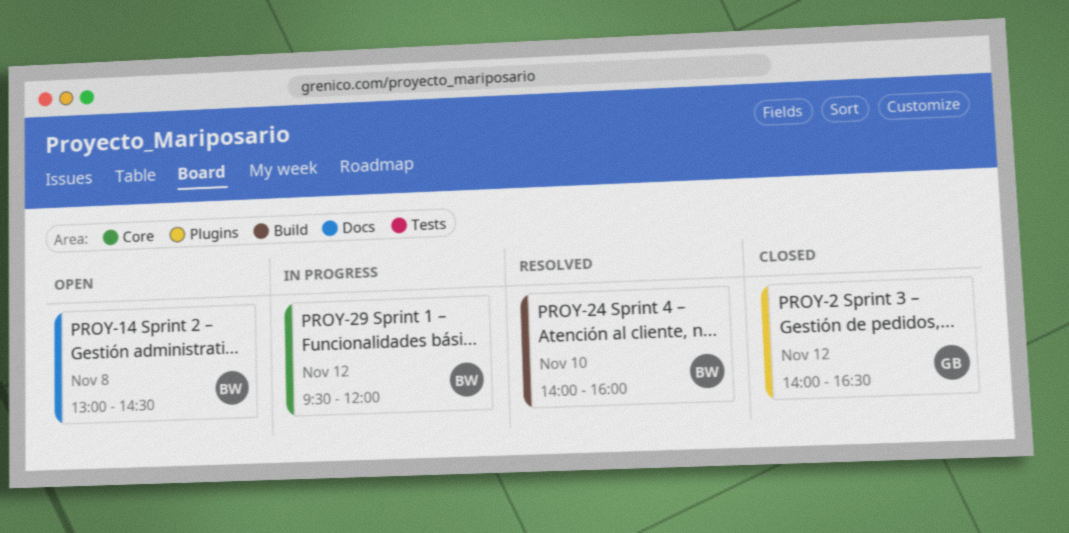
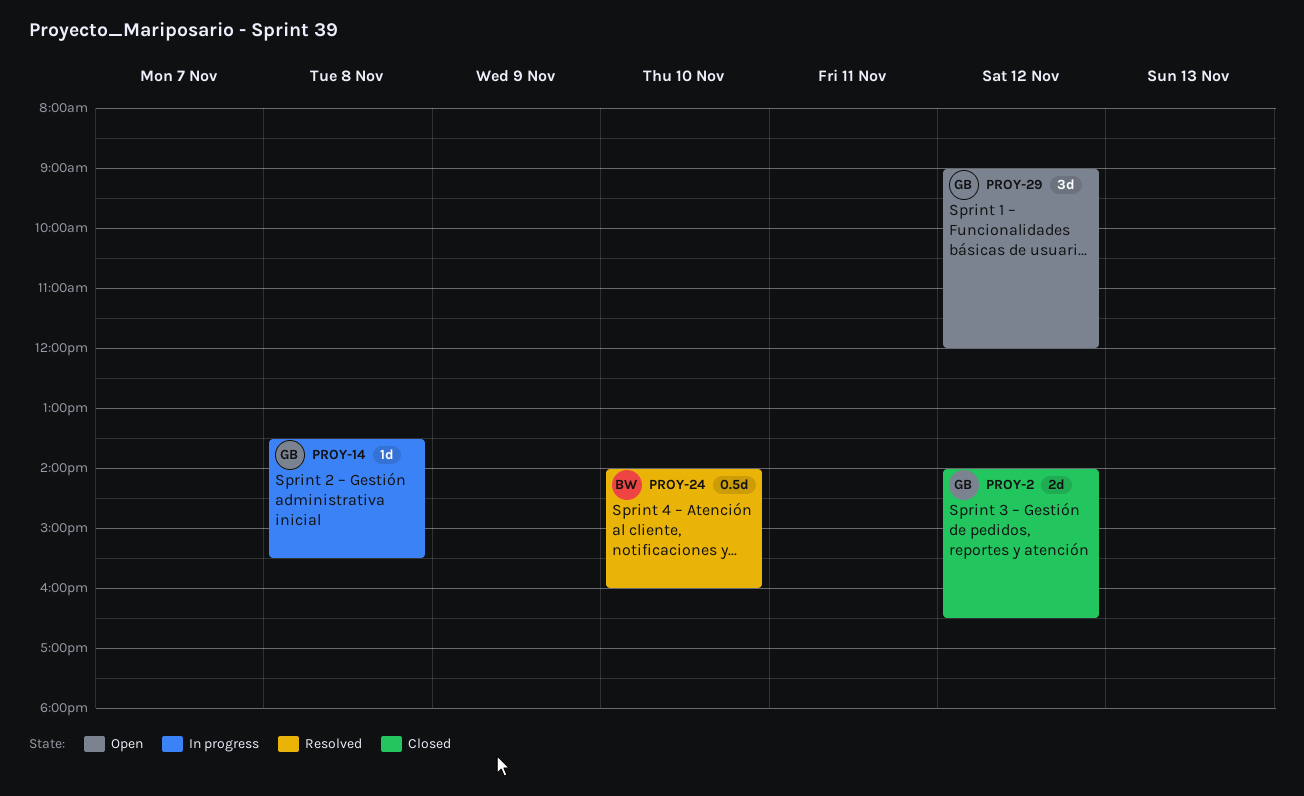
PROY-14, status: Open -> In progress
PROY-14, owner: BW -> GB
PROY-14, begins: 13:00 -> 13:30
PROY-14, ends: 14:30 -> 15:30
PROY-29, status: In progress -> Open
PROY-29, owner: BW -> GB
PROY-29, begins: 09:30 -> 09:00

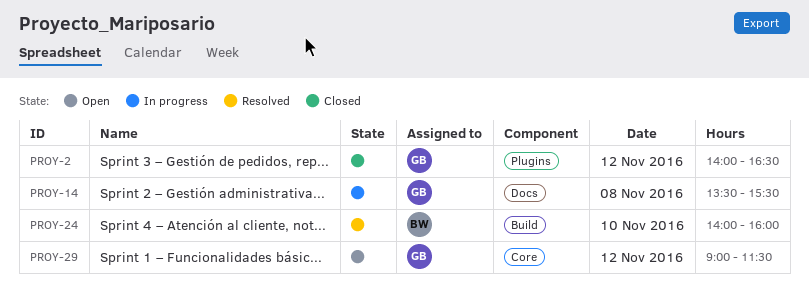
PROY-29, ends: 12:00 -> 11:30

